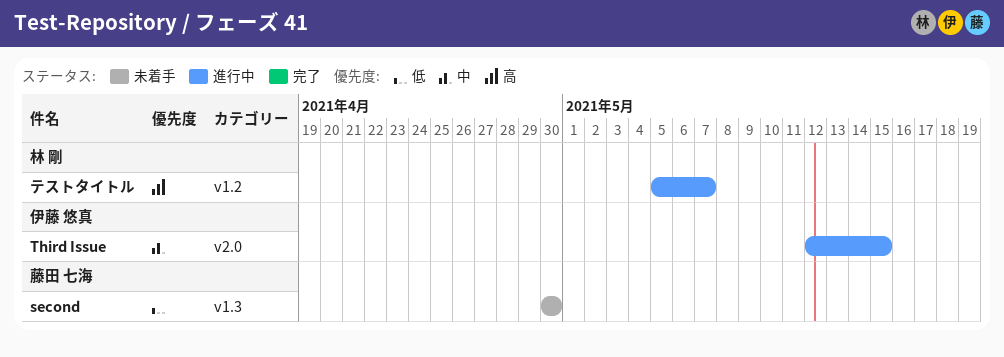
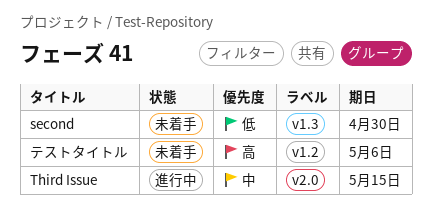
テストタイトル, status: 進行中 -> 未着手
テストタイトル, due: May 7 -> May 6

